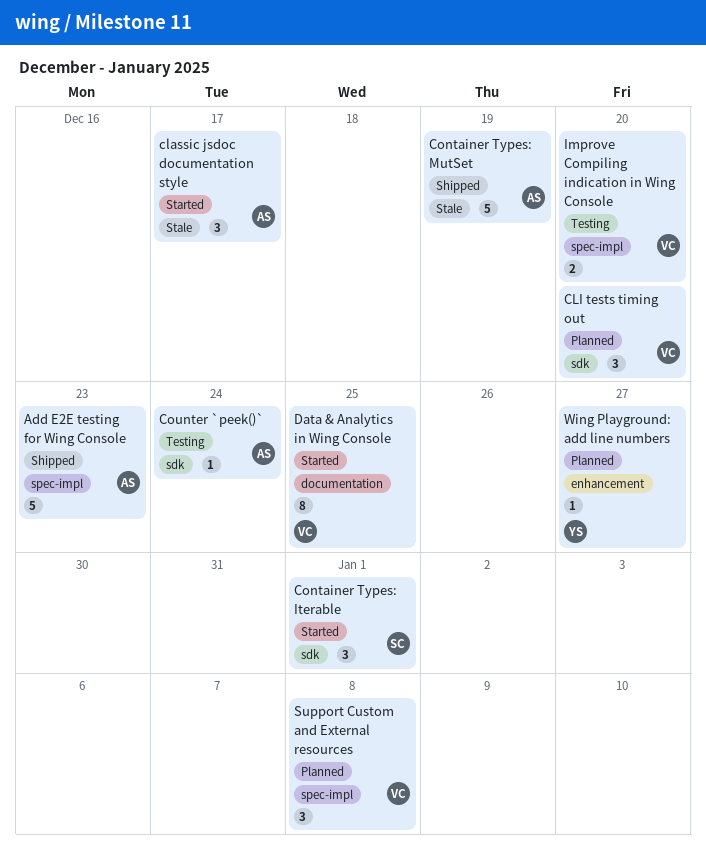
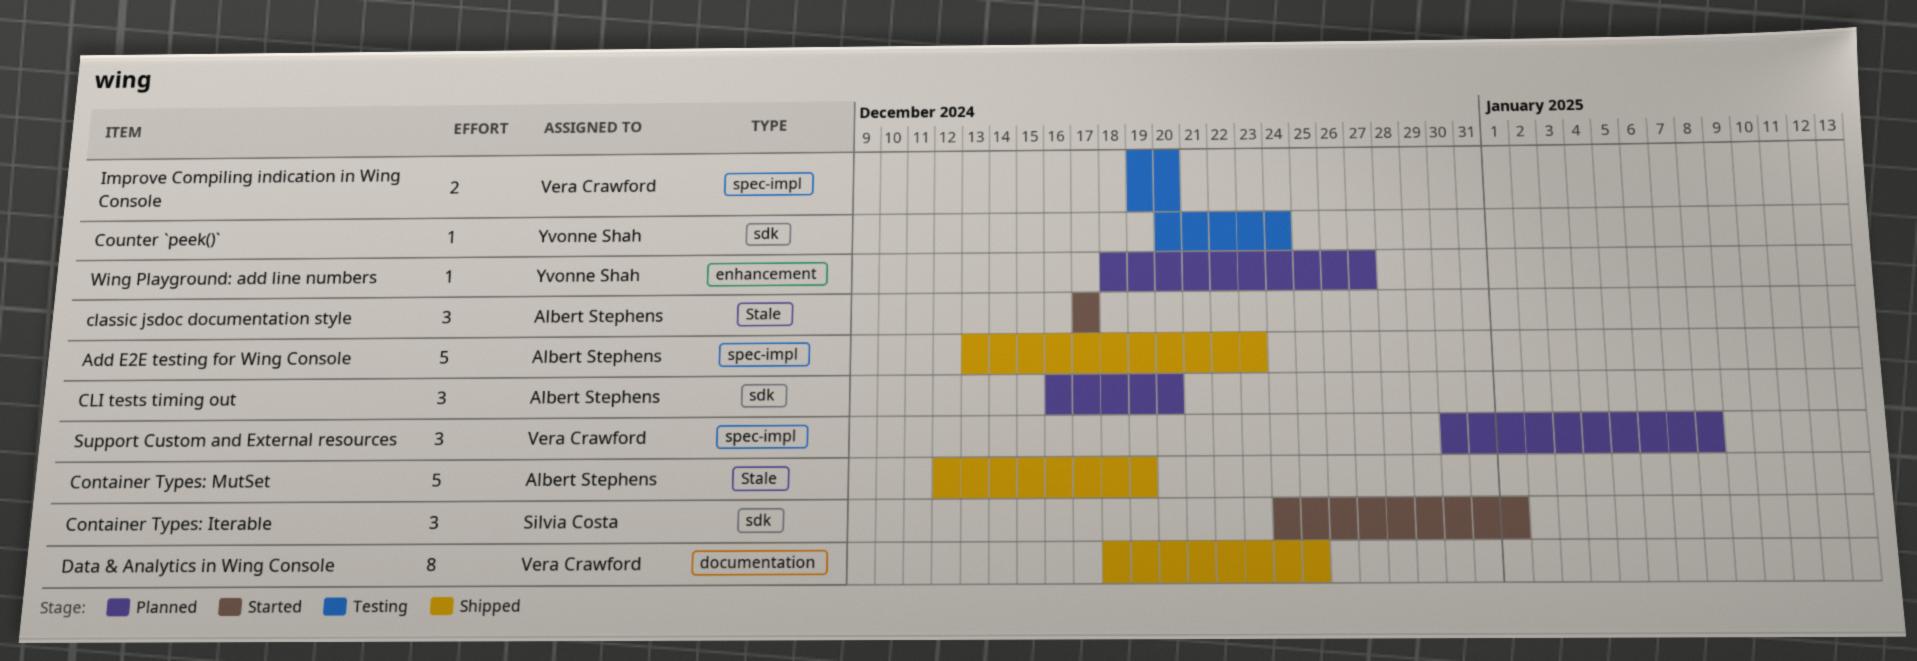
CLI tests timing out, owner: Vera Crawford -> Albert Stephens
Counter `peek()`, owner: Albert Stephens -> Yvonne Shah
Data & Analytics in Wing Console, status: Started -> Shipped

